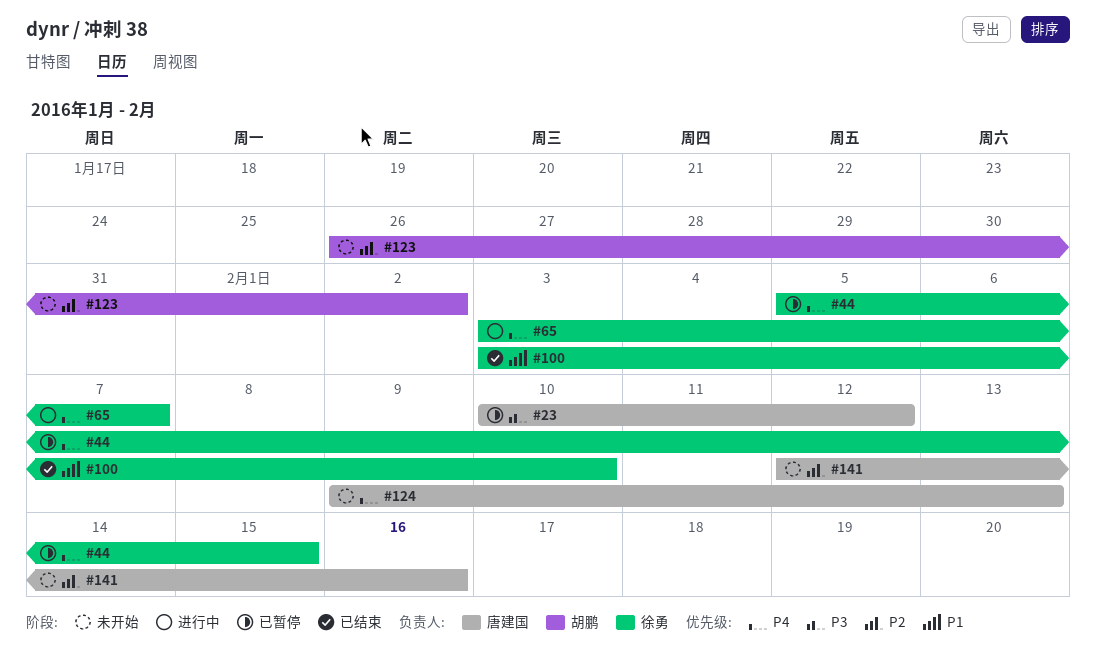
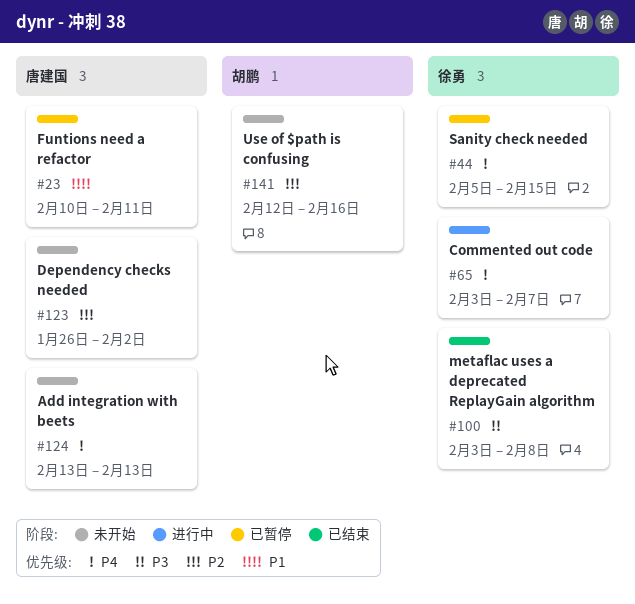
#23, priority: P3 -> P1
#23, due: Feb 12 -> Feb 11
#100, priority: P1 -> P3
#100, due: Feb 10 -> Feb 8
#123, owner: 胡鹏 -> 唐建国
#124, start: Feb 9 -> Feb 13
#141, owner: 唐建国 -> 胡鹏

